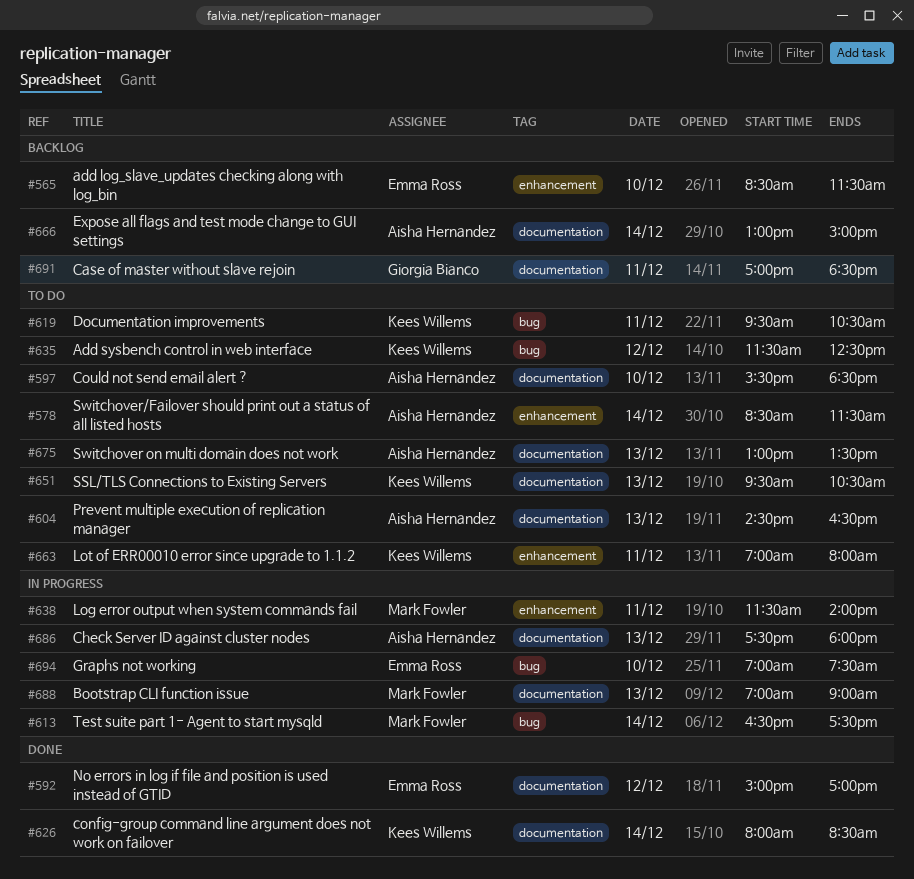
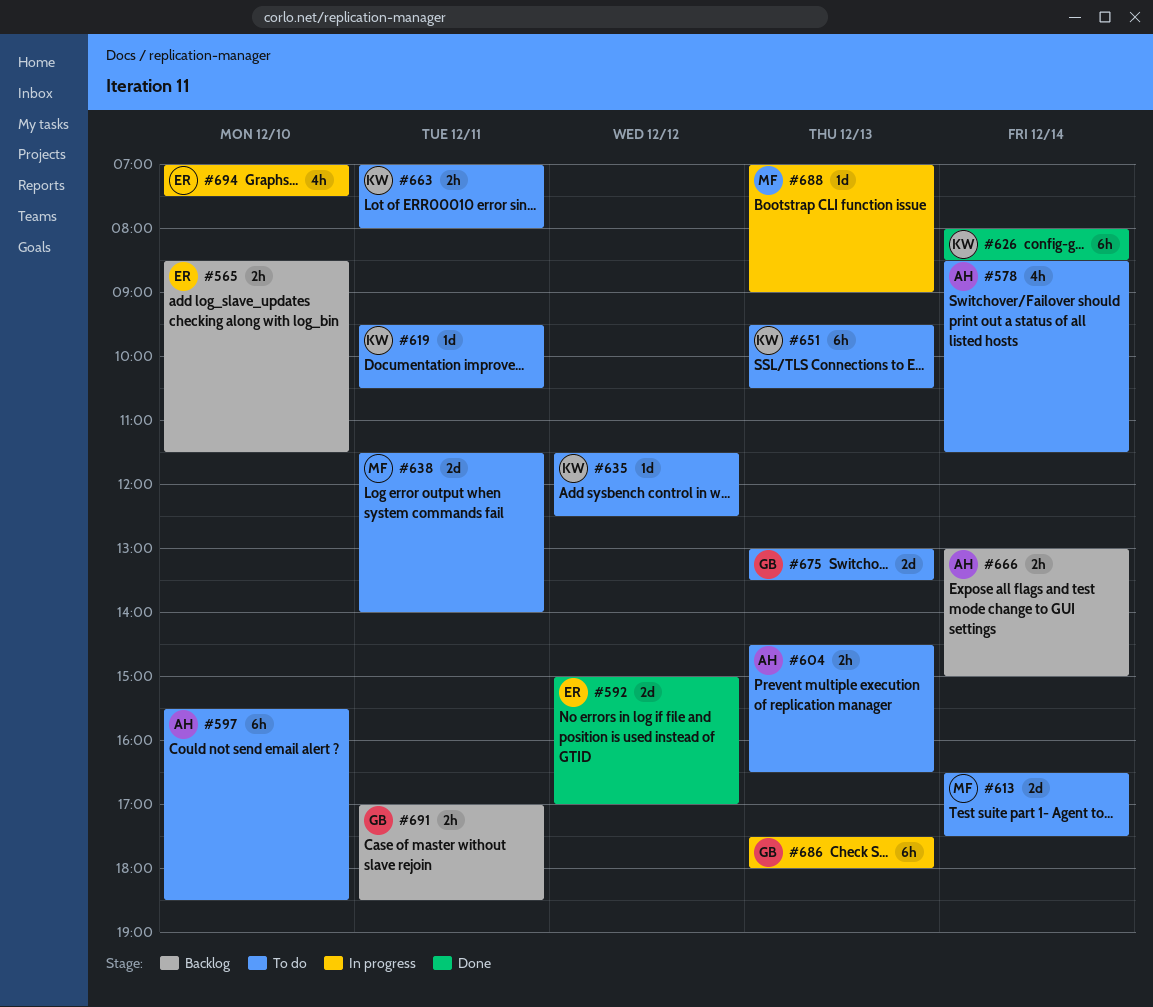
#613, status: In progress -> To do
#638, status: In progress -> To do
#675, owner: Aisha Hernandez -> Giorgia Bianco
#686, owner: Aisha Hernandez -> Giorgia Bianco

